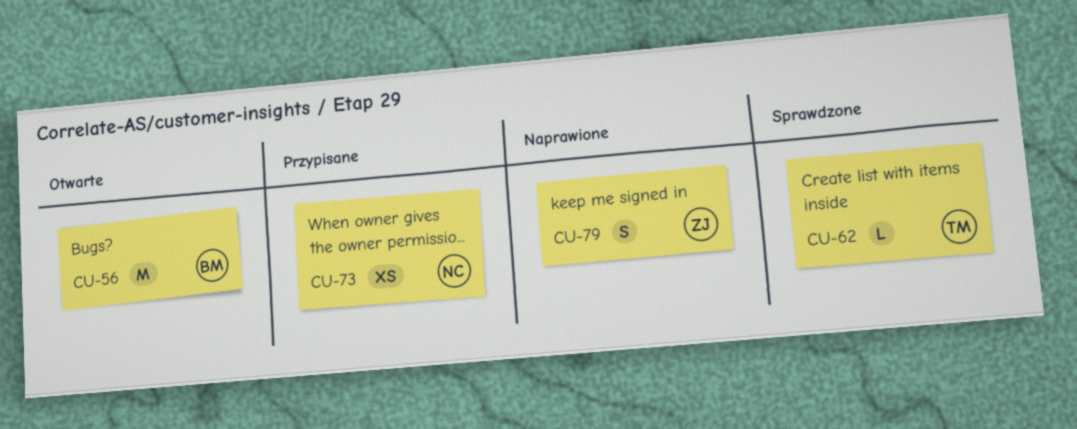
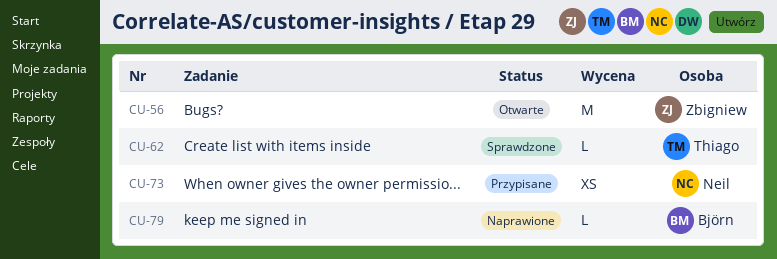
CU-56, owner: Björn -> Zbigniew
CU-79, owner: Zbigniew -> Björn
CU-79, estimate: S -> L

